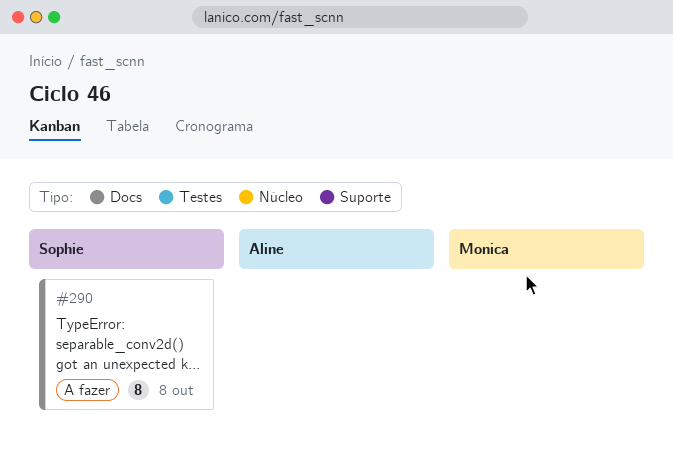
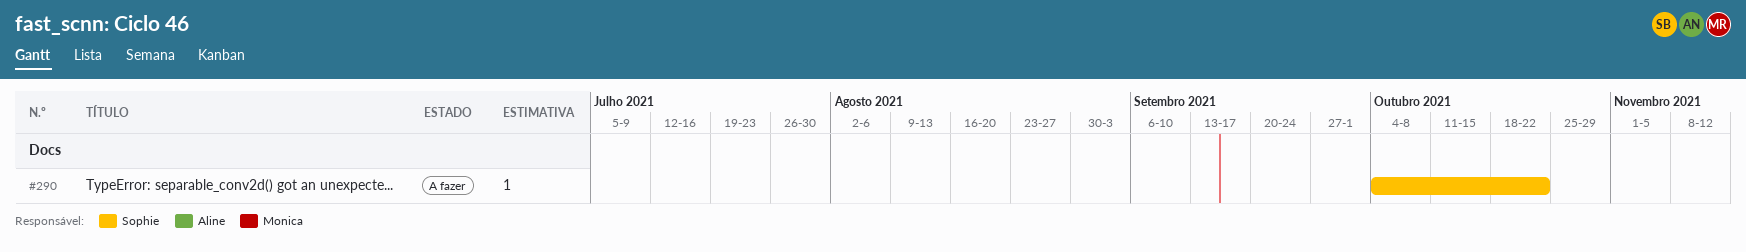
#290, estimate: 8 -> 1
#290, due: Oct 8 -> Oct 22

